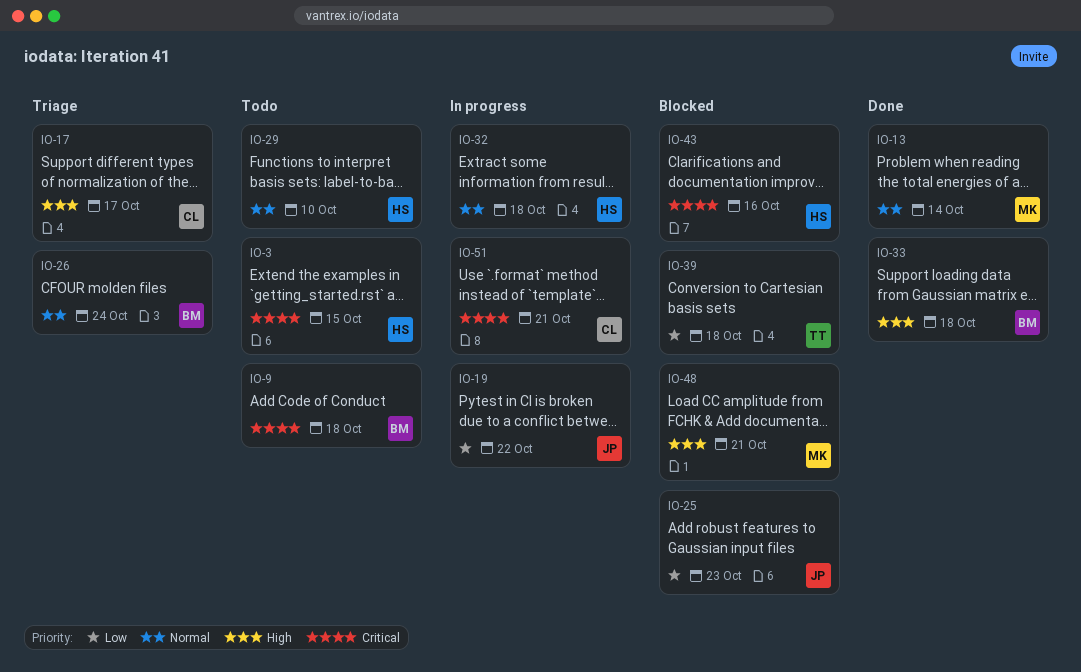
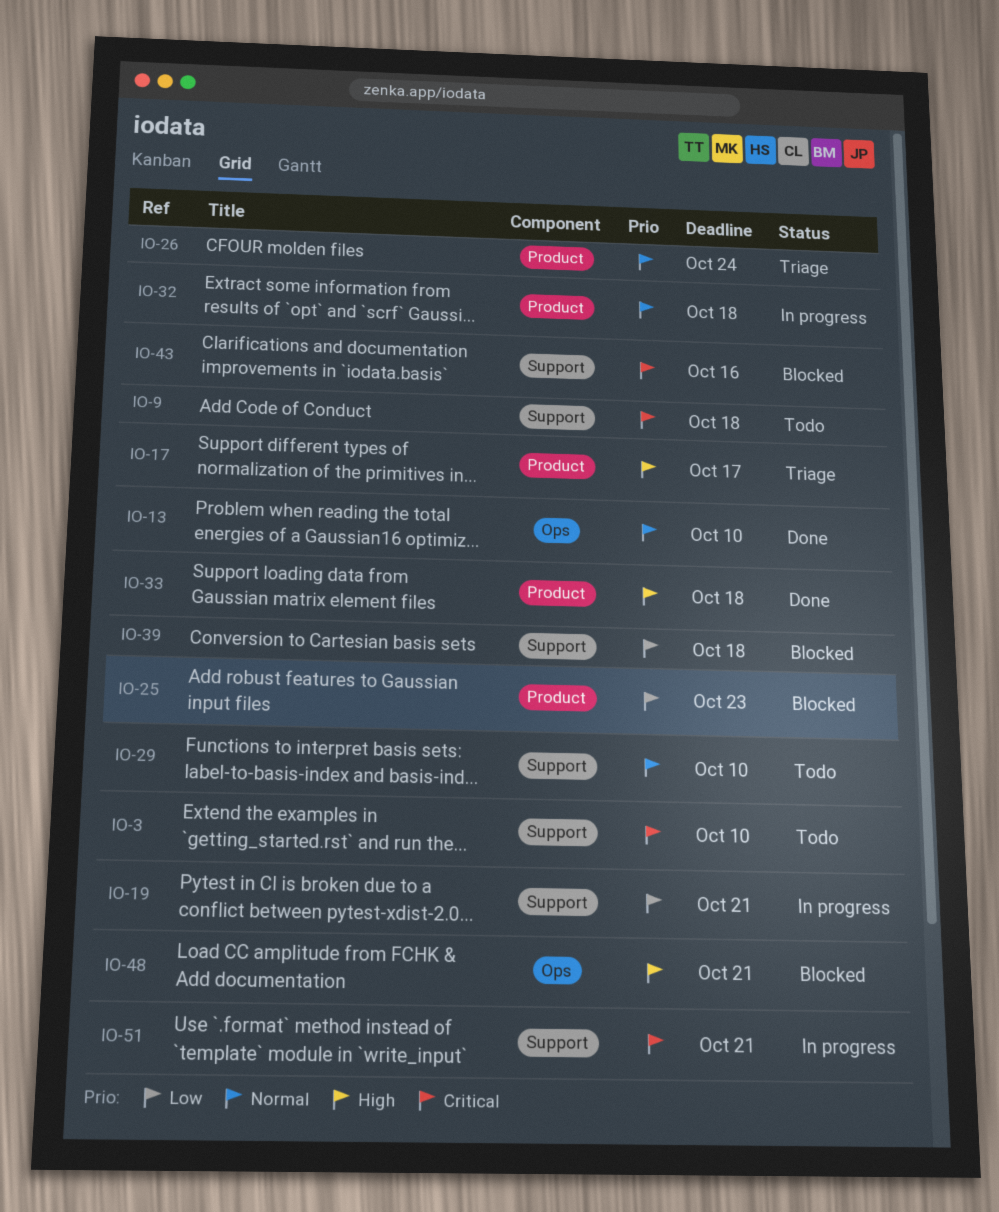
IO-3, due: Oct 15 -> Oct 10
IO-13, due: Oct 14 -> Oct 10
IO-19, due: Oct 22 -> Oct 21

